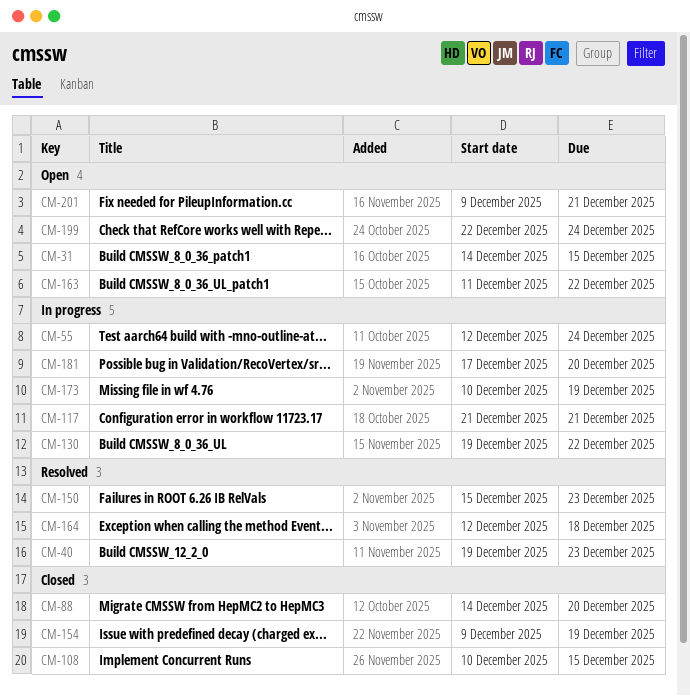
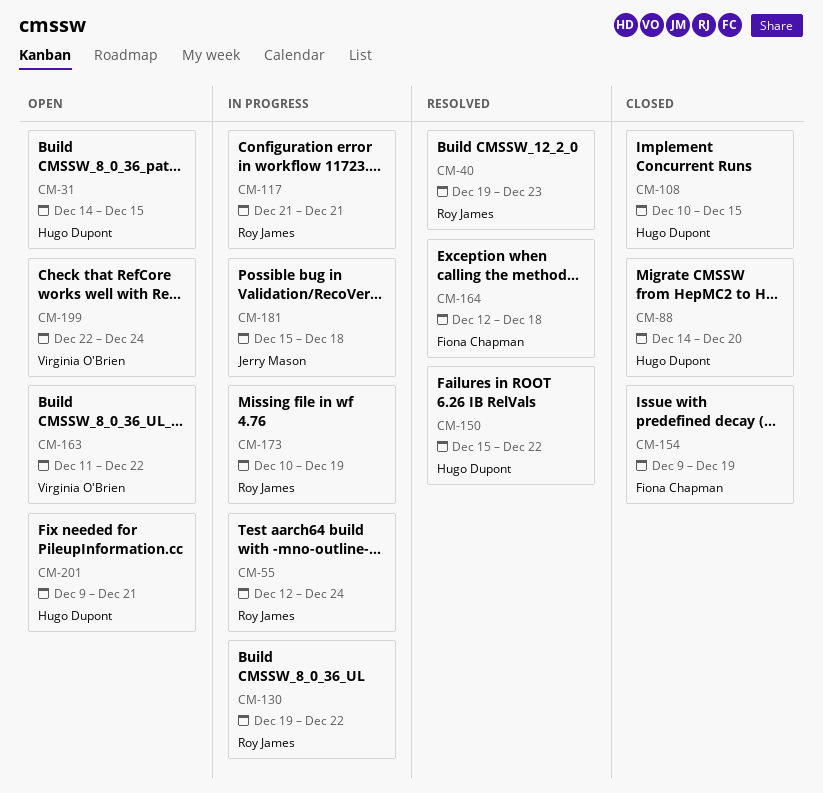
CM-150, due: Dec 23 -> Dec 22
CM-181, start: Dec 17 -> Dec 15
CM-181, due: Dec 20 -> Dec 18

